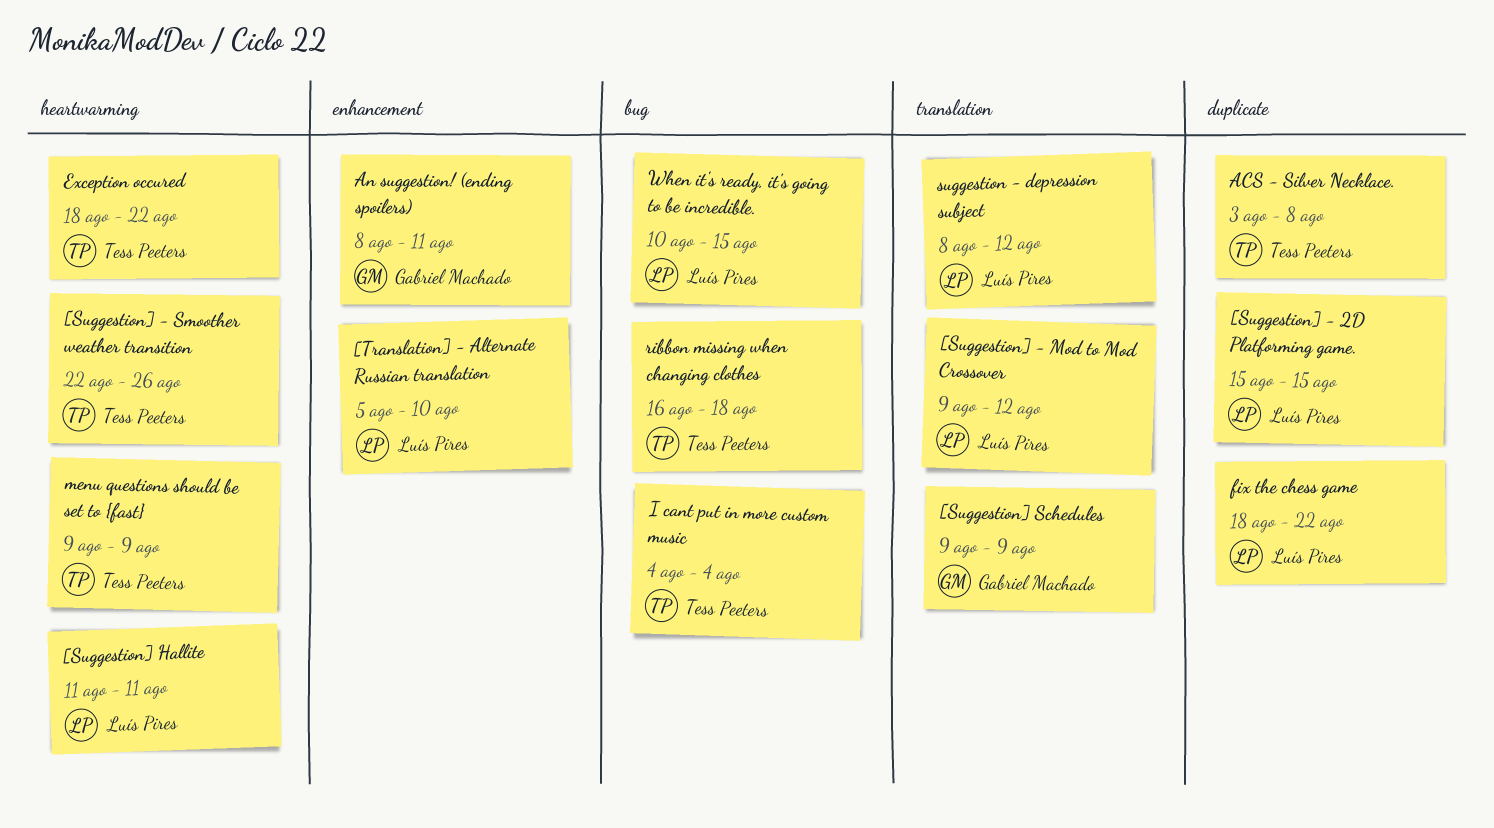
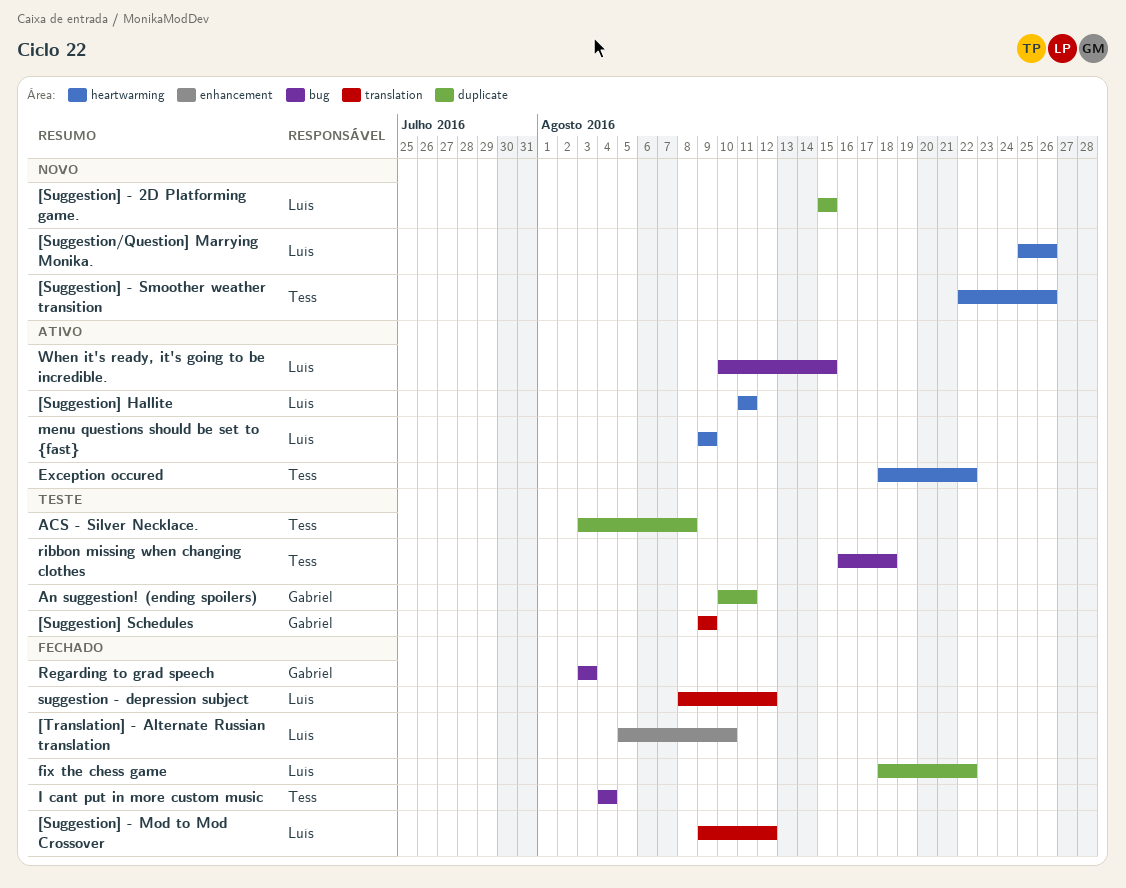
[Suggestion/Question] Marrying Monika.: none -> present
An suggestion! (ending spoilers), label: enhancement -> duplicate
An suggestion! (ending spoilers), start: Aug 8 -> Aug 10
menu questions should be set to {fast}, owner: Tess Peeters -> Luís Pires
Regarding to grad speech: none -> present

